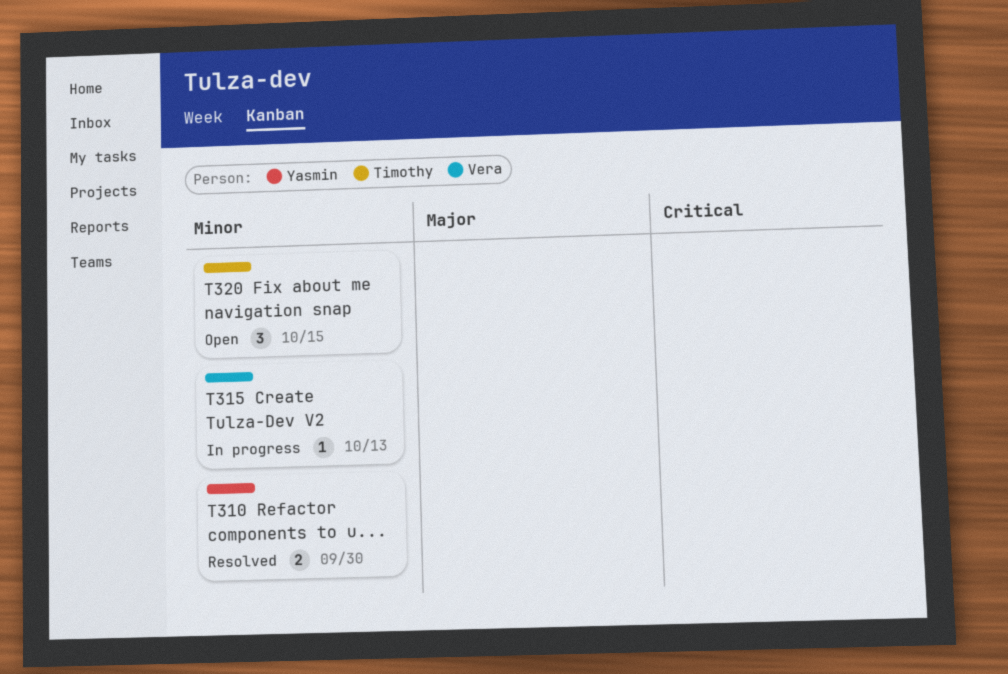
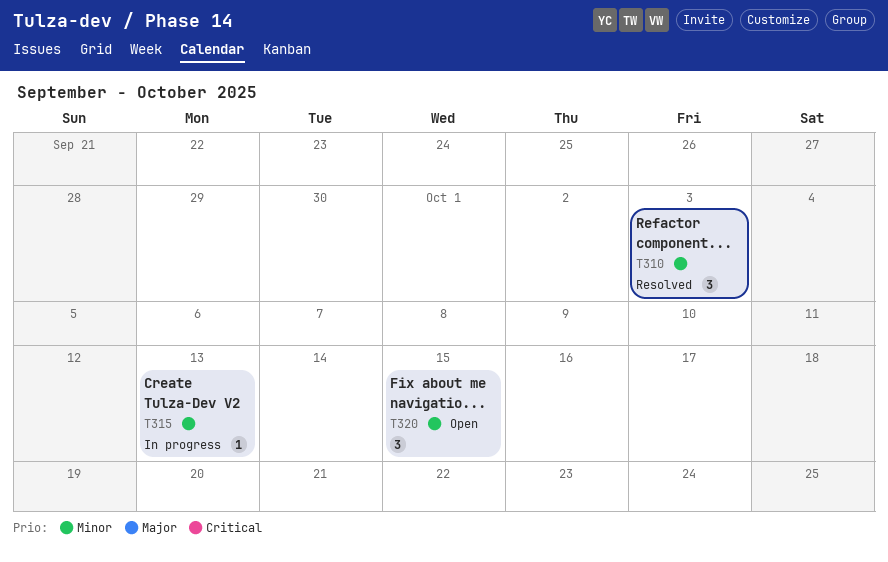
T310, estimate: 2 -> 3
T310, due: Sep 30 -> Oct 3

